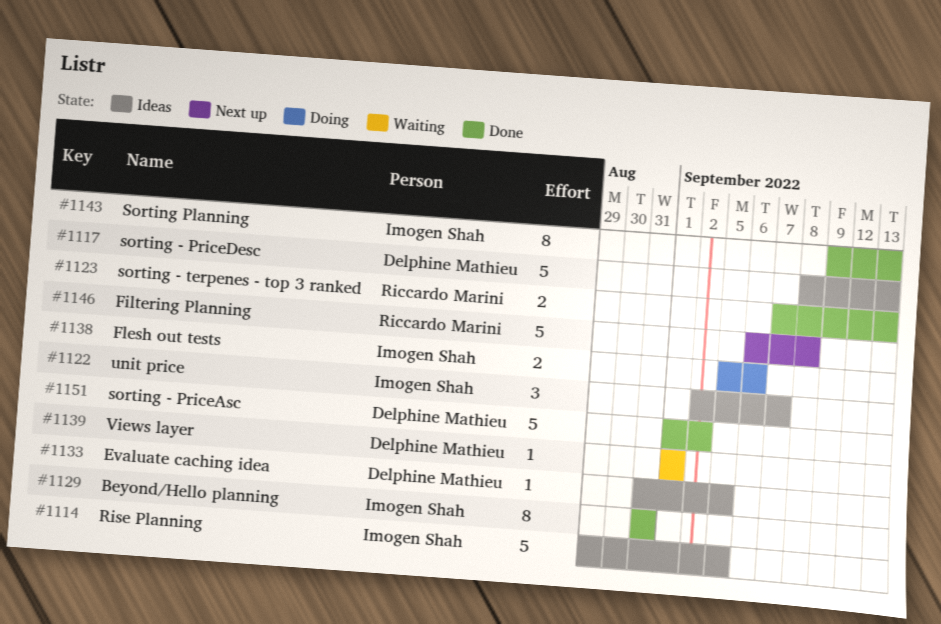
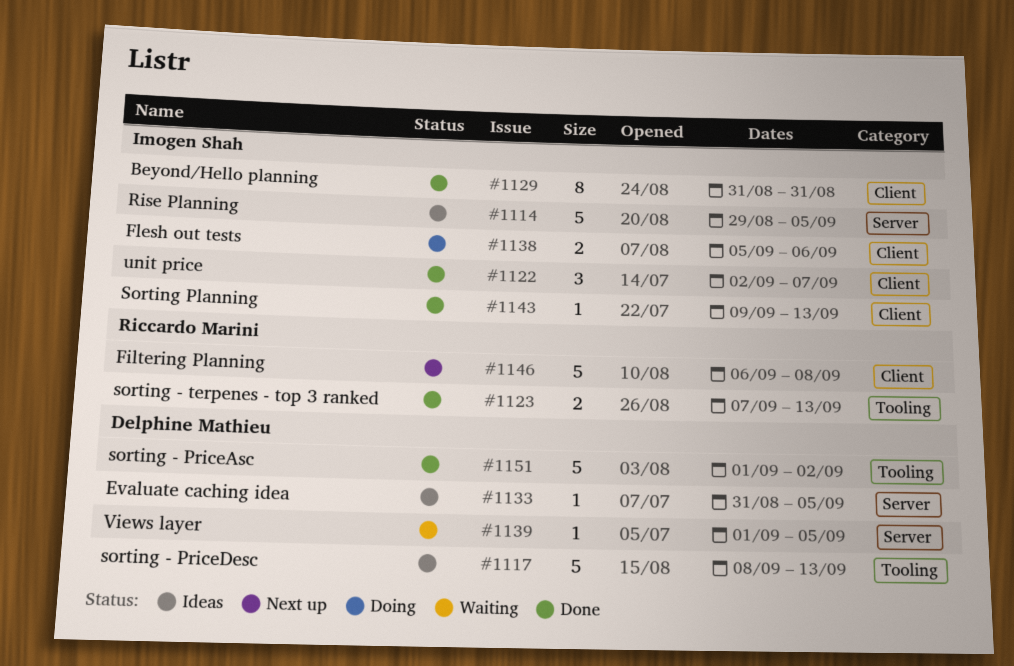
#1122, status: Ideas -> Done
#1139, due: Sep 1 -> Sep 5
#1143, estimate: 8 -> 1

